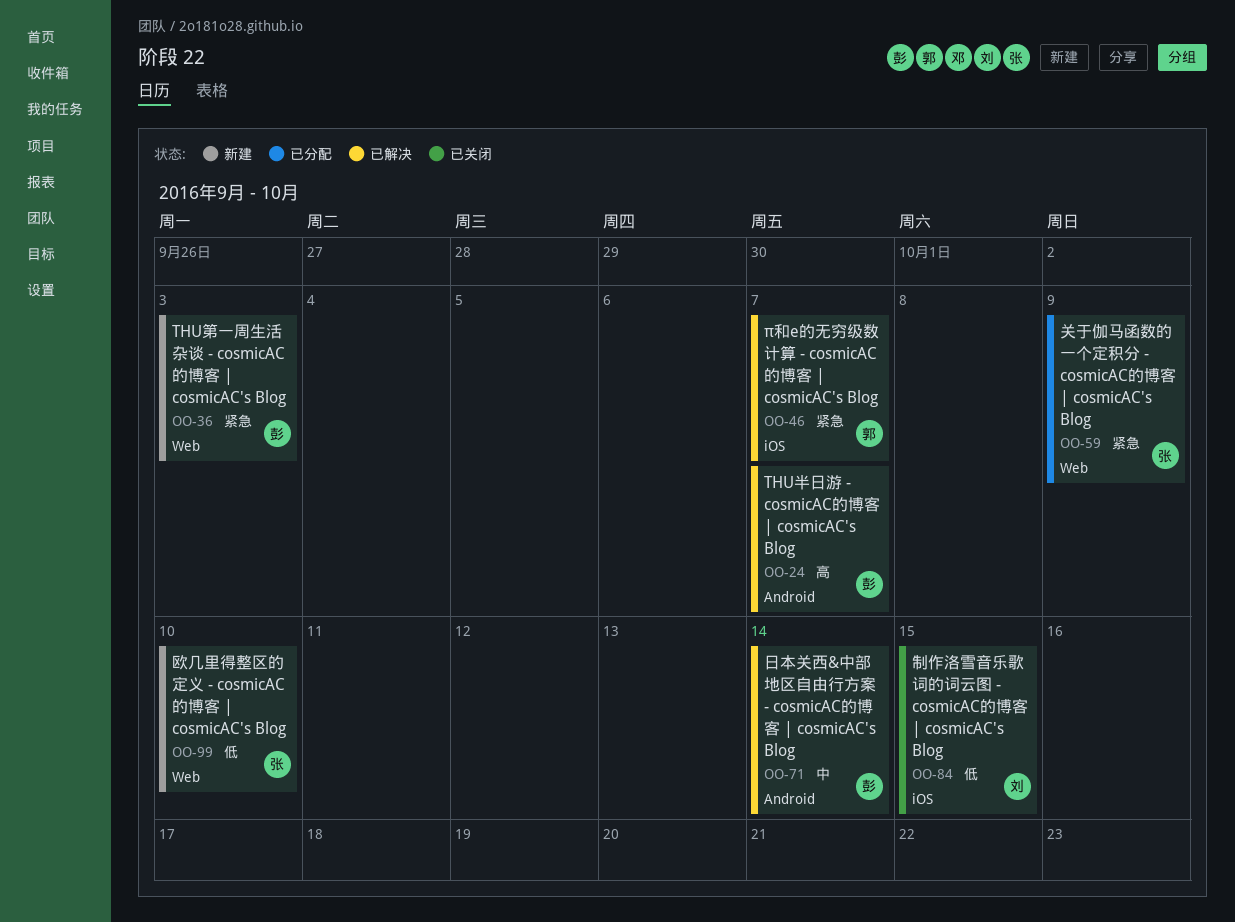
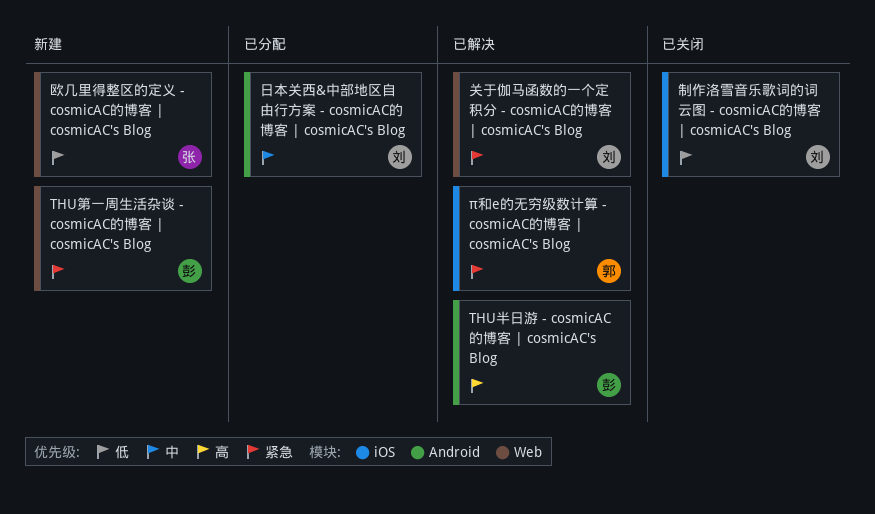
关于伽马函数的一个定积分 - cosmicAC的博客 | cosmicAC's Blog, status: 已分配 -> 已解决
关于伽马函数的一个定积分 - cosmicAC的博客 | cosmicAC's Blog, owner: 张 -> 刘
日本关西&中部地区自由行方案 - cosmicAC的博客 | cosmicAC's Blog, status: 已解决 -> 已分配
日本关西&中部地区自由行方案 - cosmicAC的博客 | cosmicAC's Blog, owner: 彭 -> 刘

